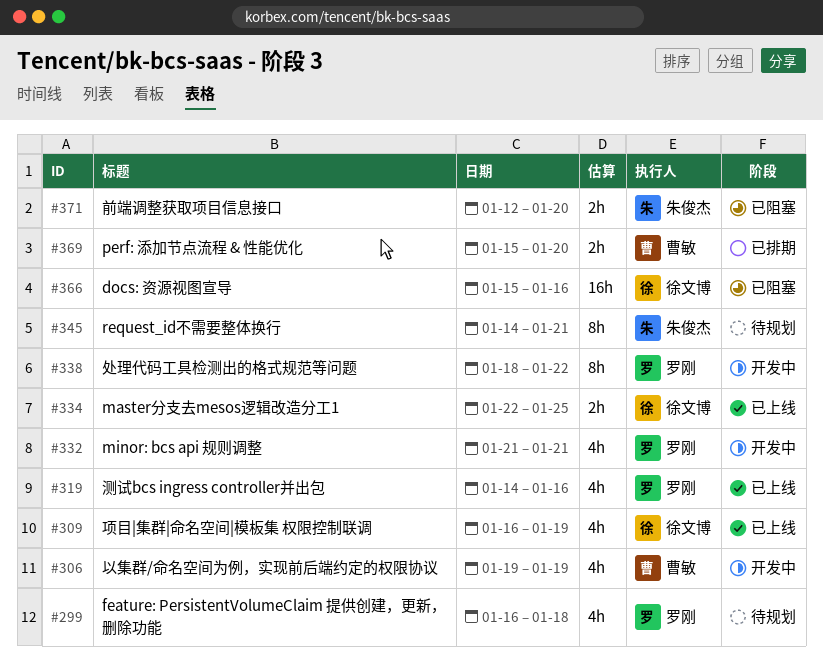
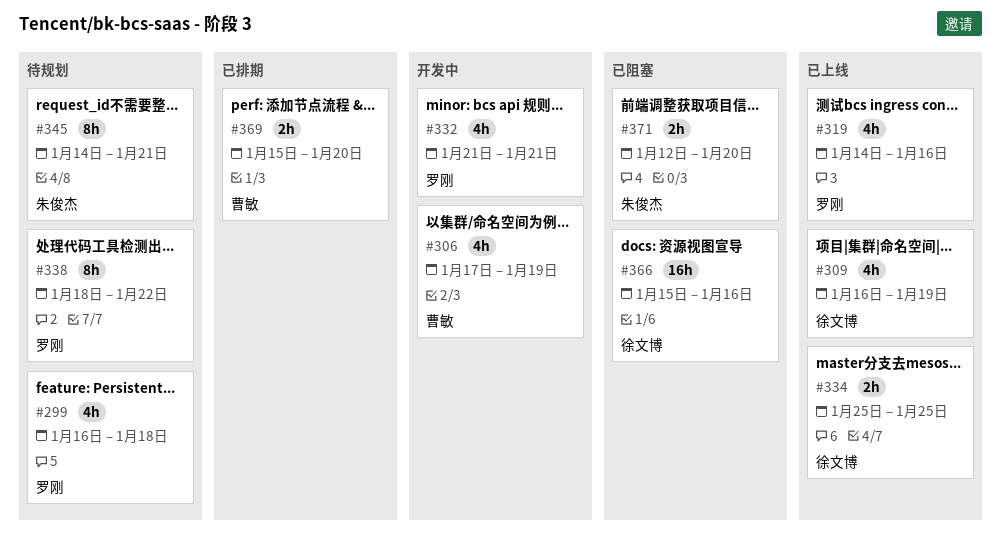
#306, start: Jan 19 -> Jan 17
#334, start: Jan 22 -> Jan 25
#338, status: 开发中 -> 待规划

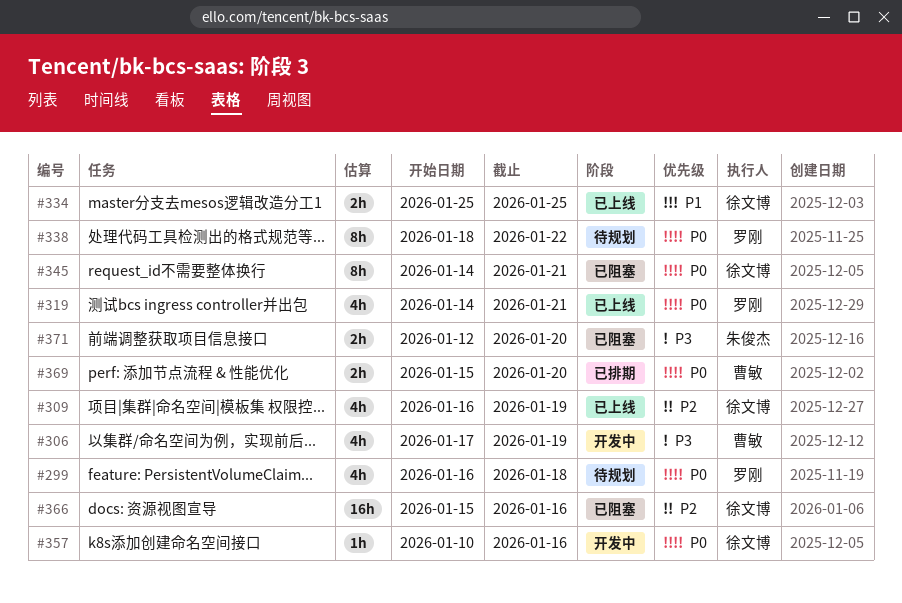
#319, due: Jan 16 -> Jan 21
#332: present -> none
#345, status: 待规划 -> 已阻塞
#345, owner: 朱俊杰 -> 徐文博
#357: none -> present

